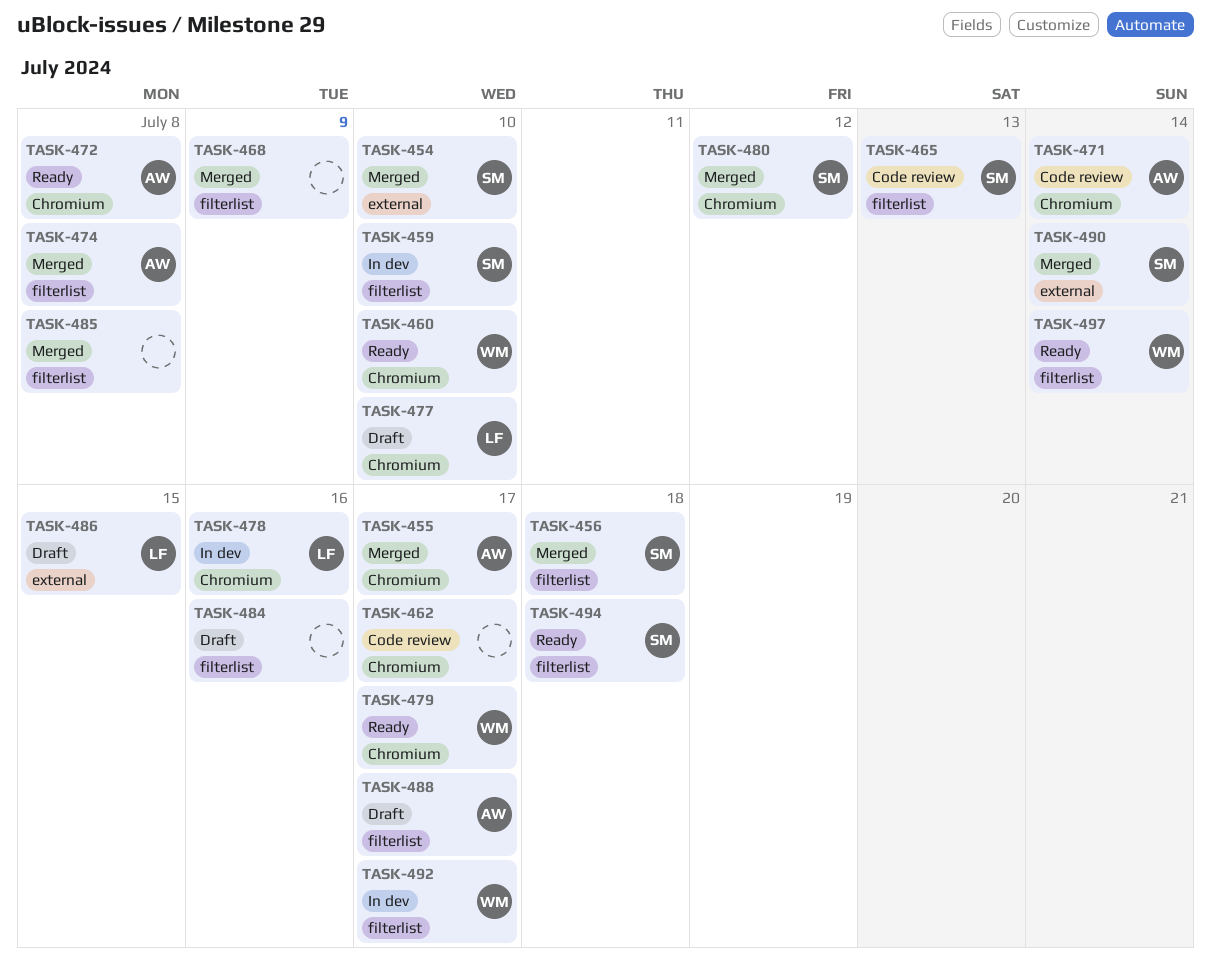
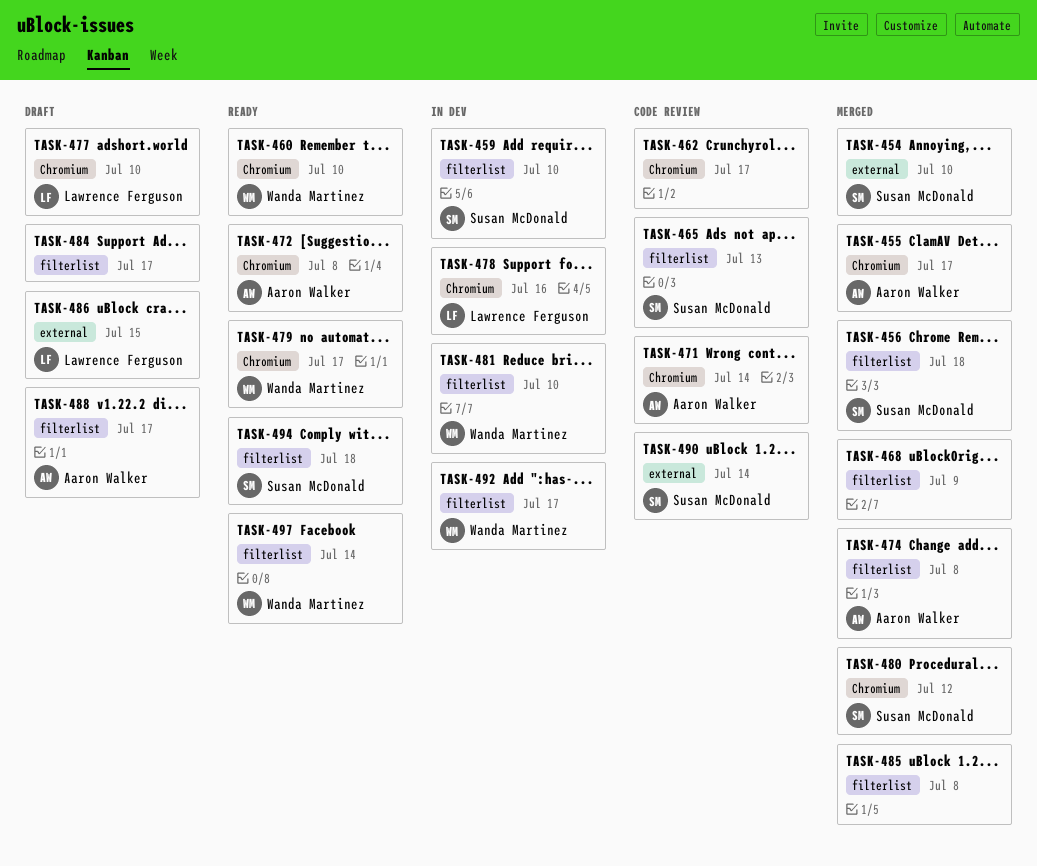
TASK-481: none -> present
TASK-484, due: Jul 16 -> Jul 17
TASK-490, status: Merged -> Code review

